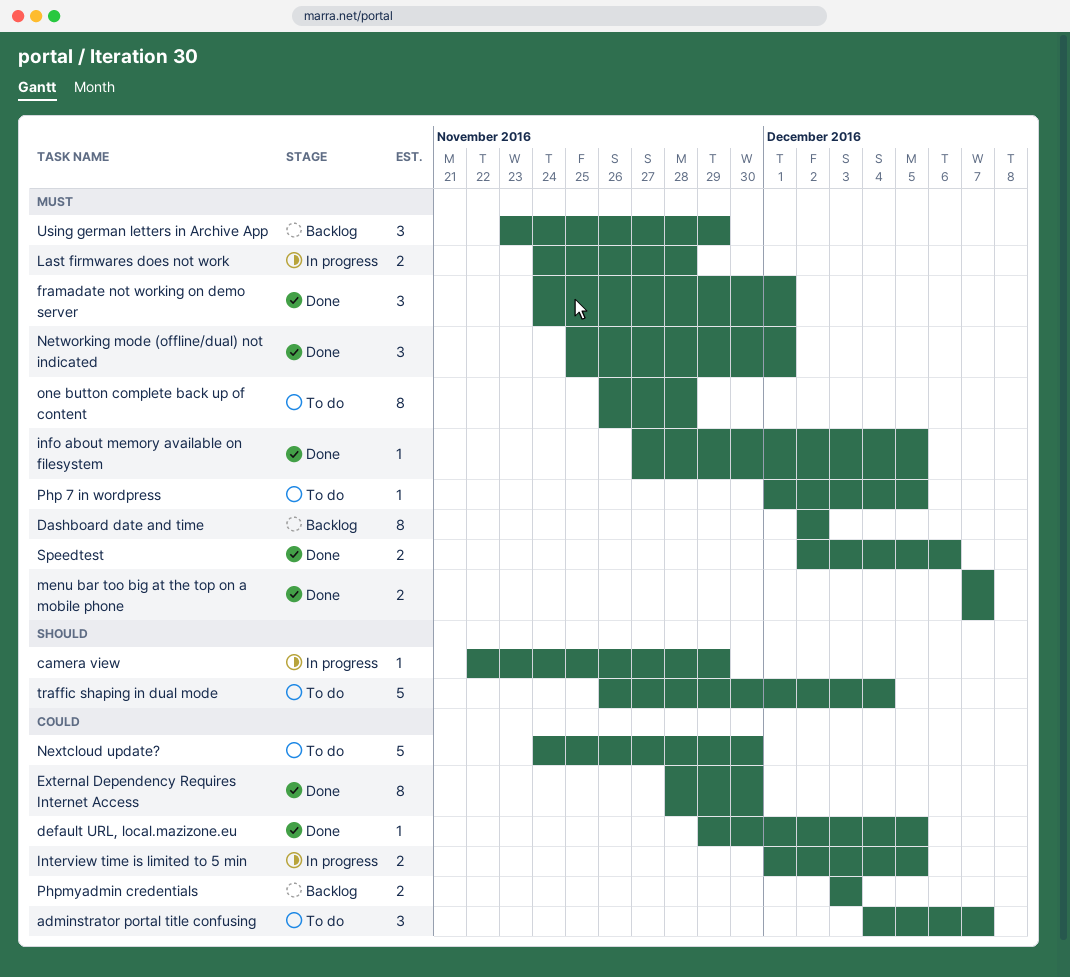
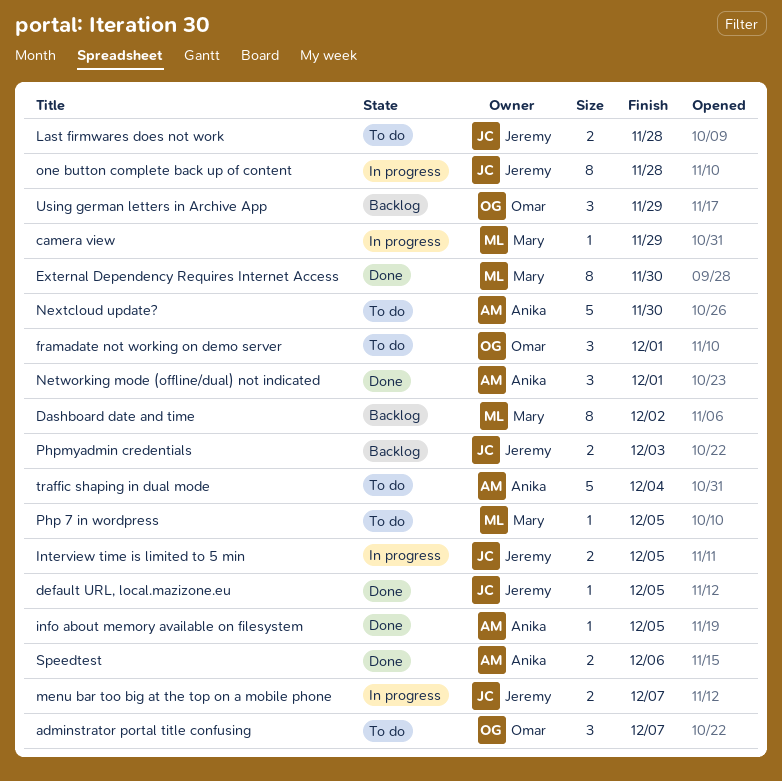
framadate not working on demo server, status: Done -> To do
Last firmwares does not work, status: In progress -> To do
menu bar too big at the top on a mobile phone, status: Done -> In progress
one button complete back up of content, status: To do -> In progress

